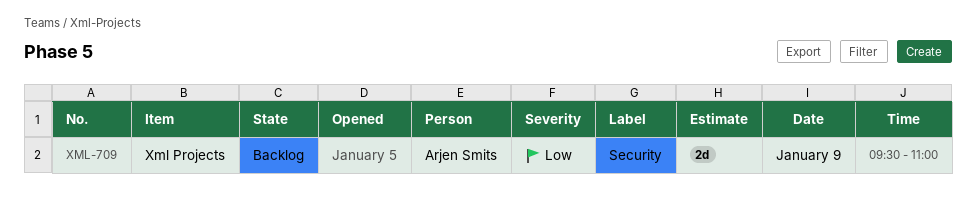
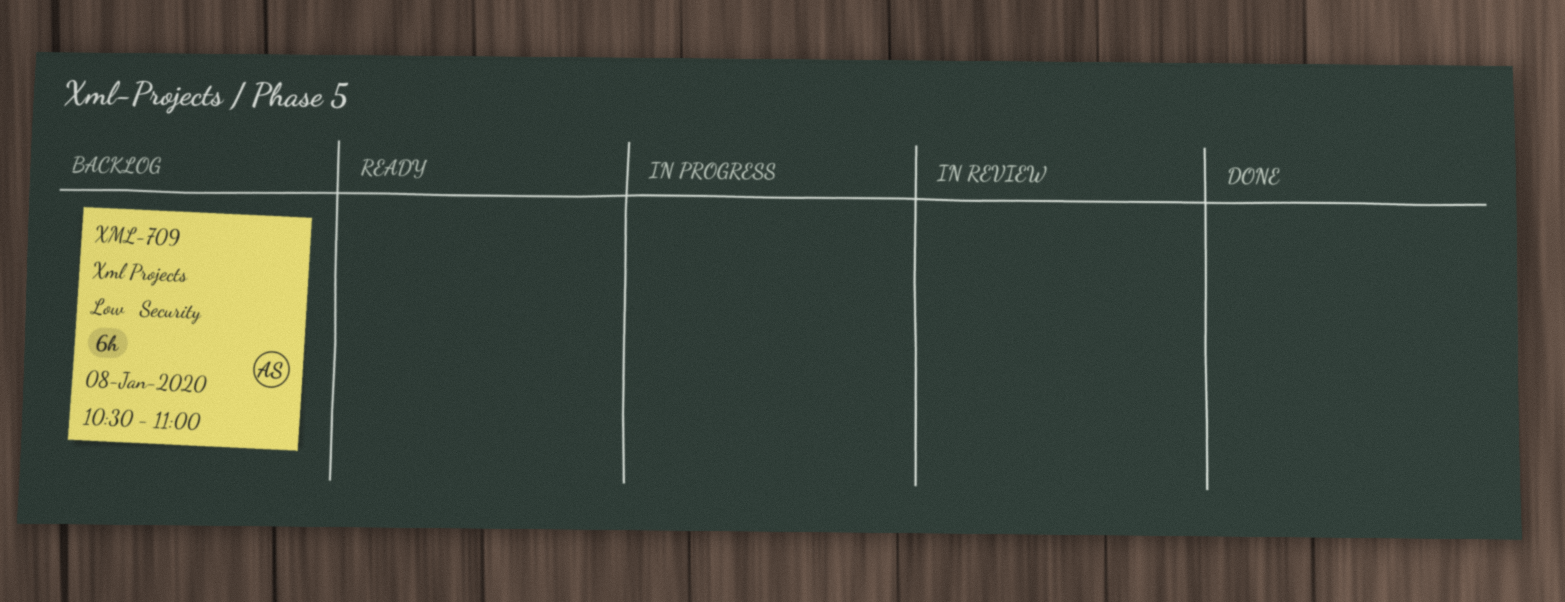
XML-709, estimate: 2d -> 6h
XML-709, day: Jan 9 -> Jan 8
XML-709, begins: 09:30 -> 10:30

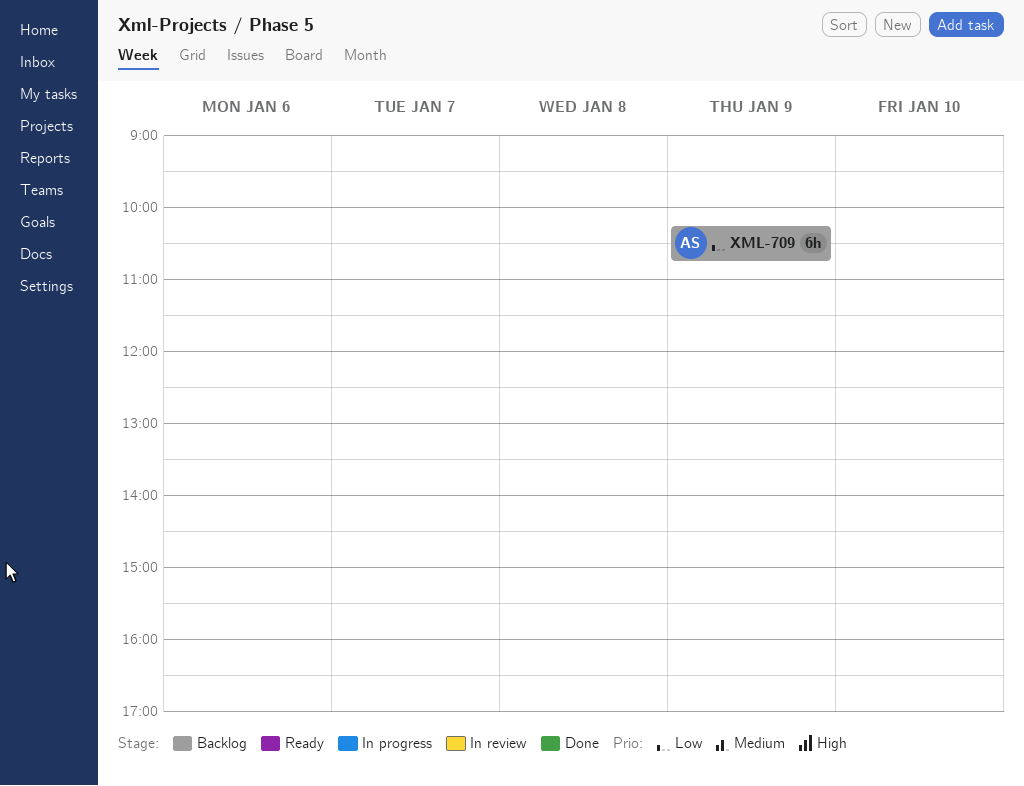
XML-709, day: Jan 8 -> Jan 9
XML-709, begins: 10:30 -> 10:15
XML-709, ends: 11:00 -> 10:45

